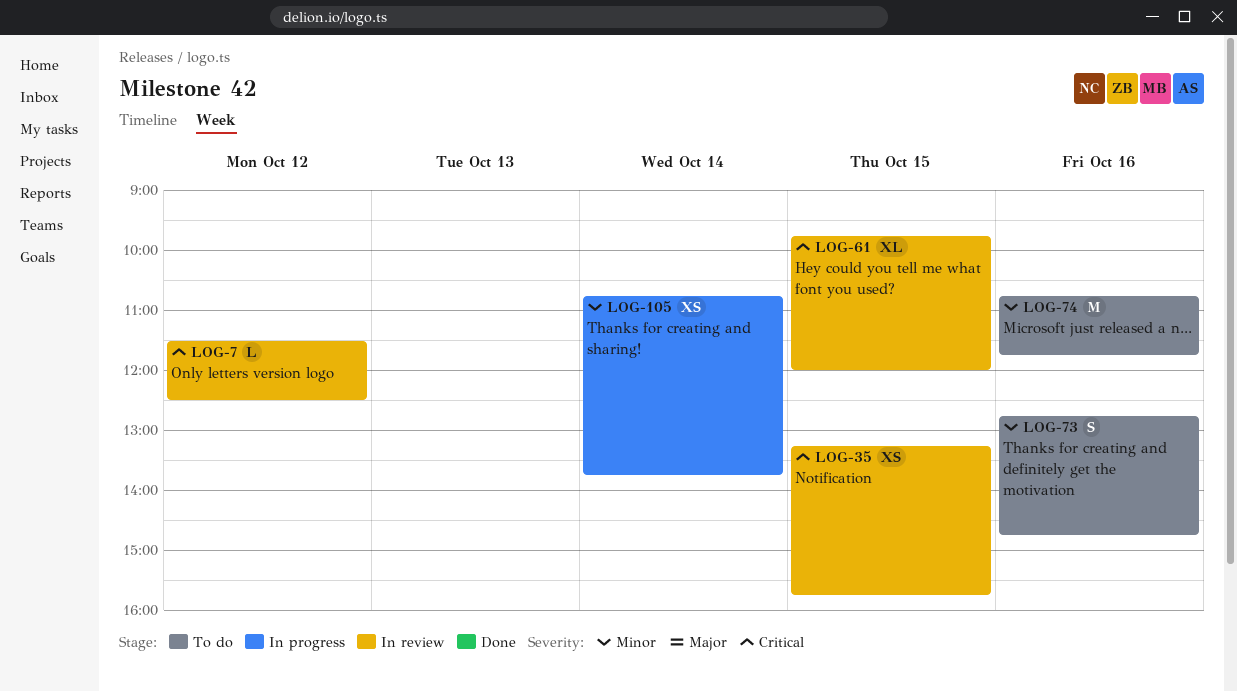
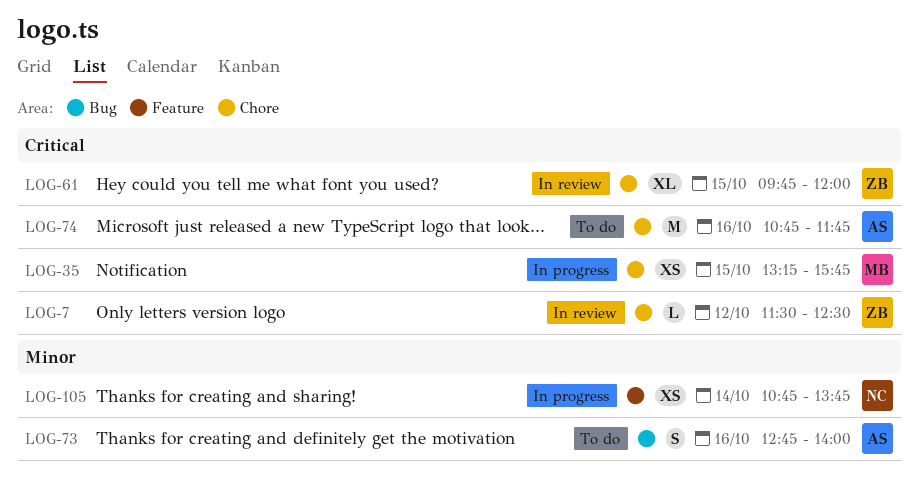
LOG-35, status: In review -> In progress
LOG-73, ends: 14:45 -> 14:00
LOG-74, priority: Minor -> Critical

